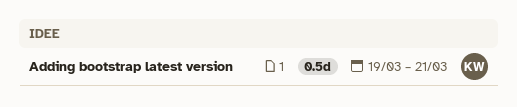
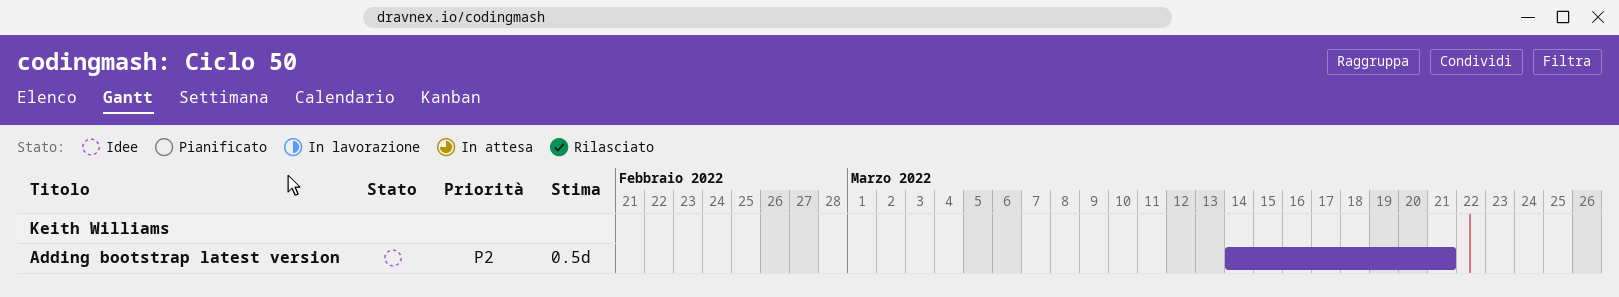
Adding bootstrap latest version, start: Mar 19 -> Mar 14

